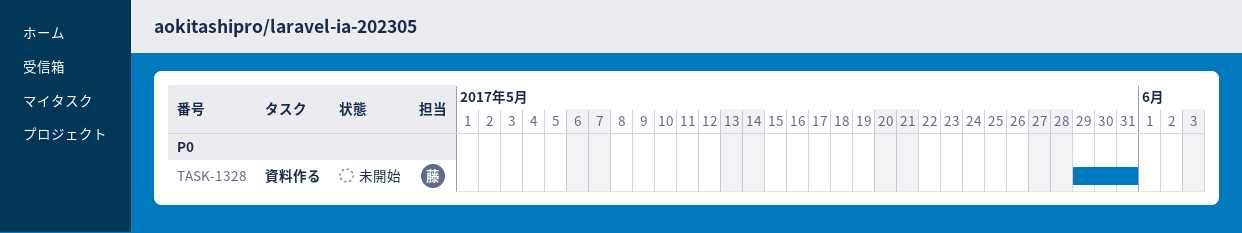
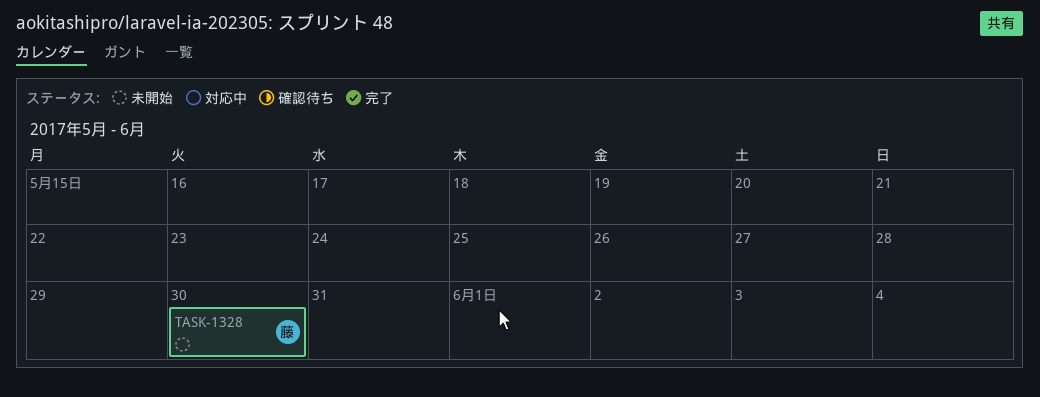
TASK-1328, due: May 31 -> May 30

